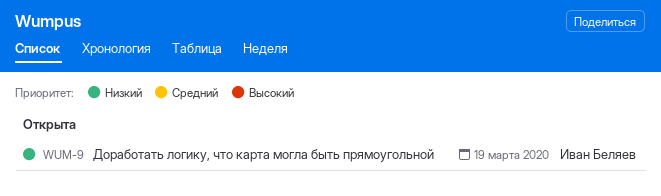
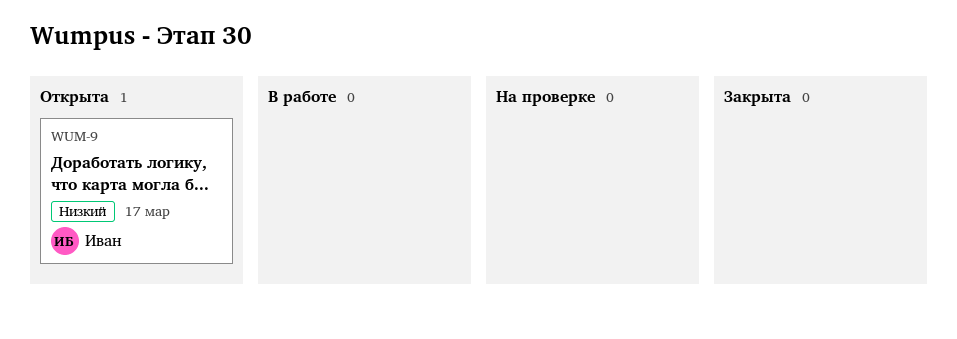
WUM-9, due: Mar 19 -> Mar 17

